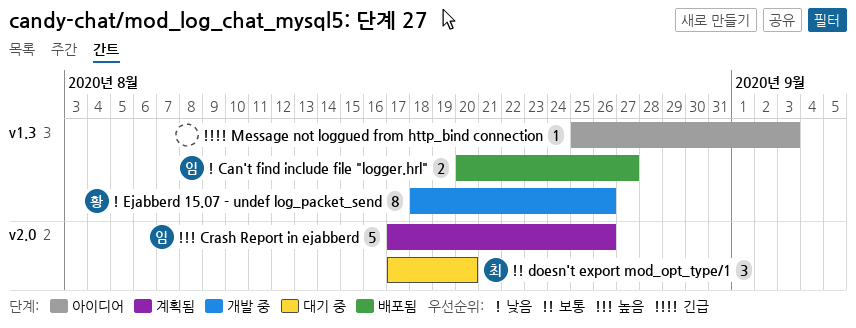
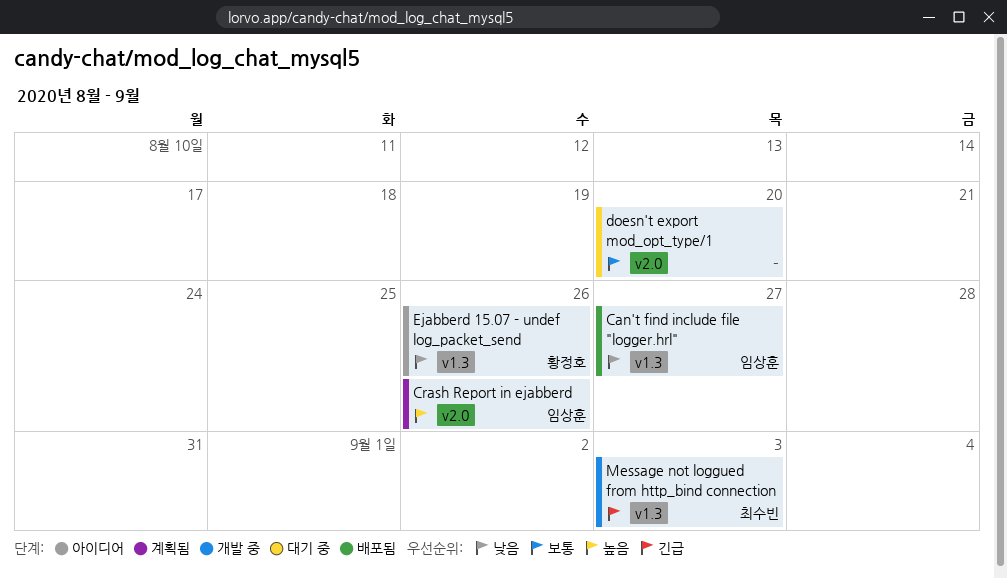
doesn't export mod_opt_type/1, owner: 최수빈 -> none
Ejabberd 15.07 - undef log_packet_send, status: 개발 중 -> 아이디어
Message not loggued from http_bind connection, status: 아이디어 -> 개발 중
Message not loggued from http_bind connection, owner: none -> 최수빈

